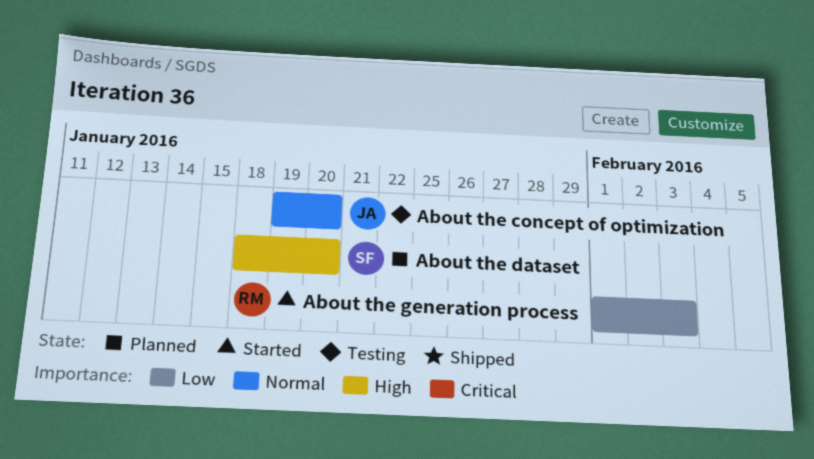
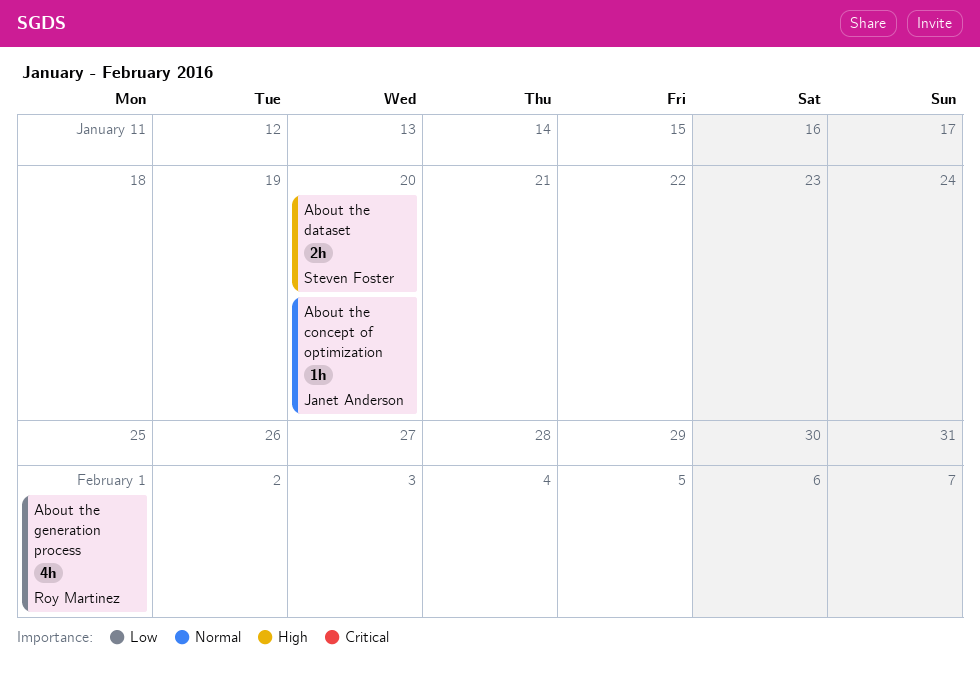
About the generation process, due: Feb 3 -> Feb 1

